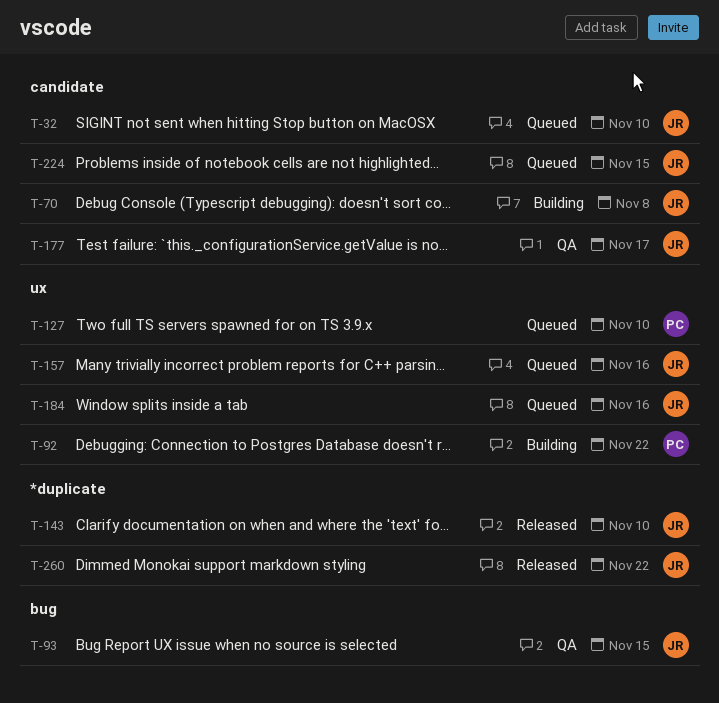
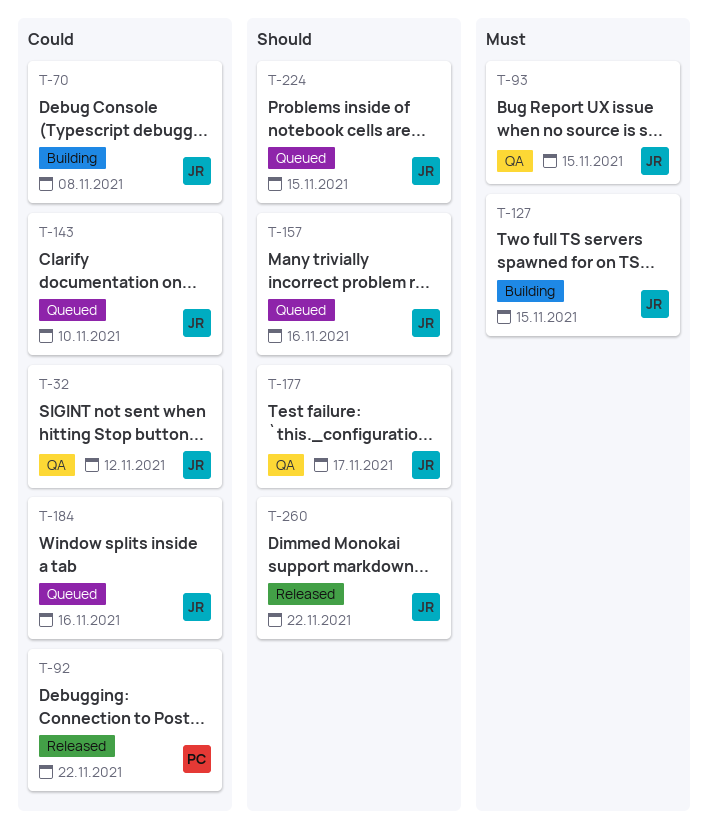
T-32, status: Queued -> QA
T-32, due: Nov 10 -> Nov 12
T-92, status: Building -> Released
T-127, status: Queued -> Building
T-127, owner: PC -> JR
T-127, due: Nov 10 -> Nov 15
T-143, status: Released -> Queued

